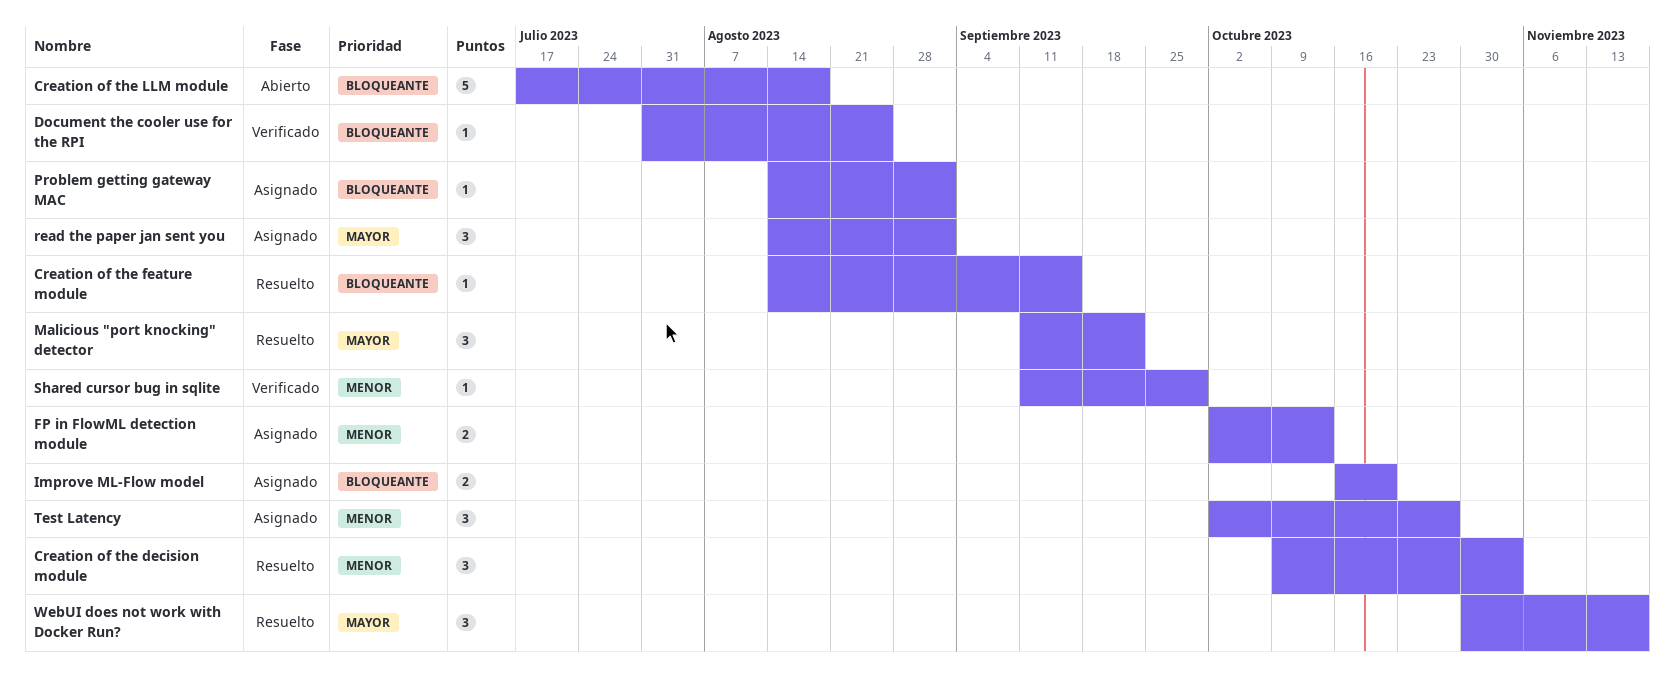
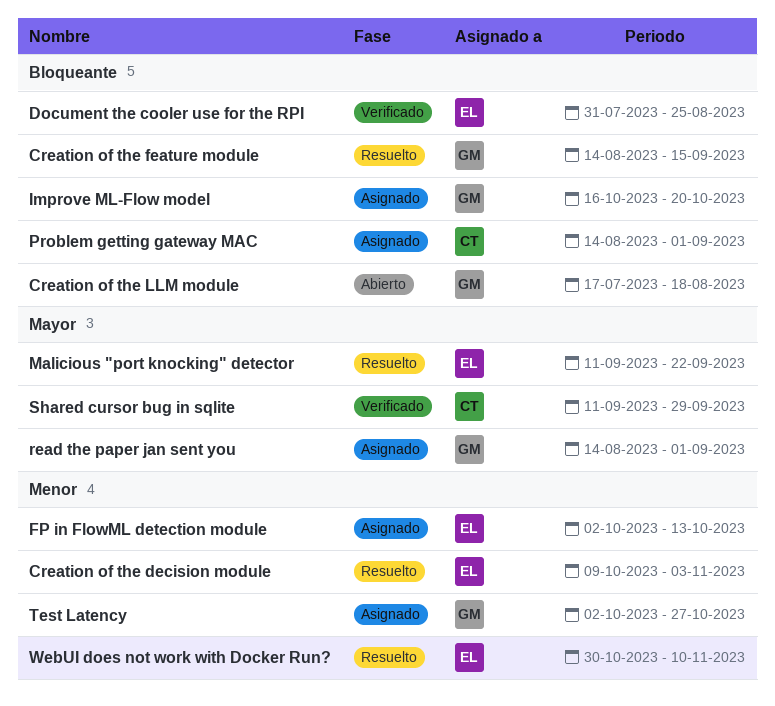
Shared cursor bug in sqlite, priority: Menor -> Mayor
WebUI does not work with Docker Run?, priority: Mayor -> Menor
WebUI does not work with Docker Run?, due: Nov 17 -> Nov 10

